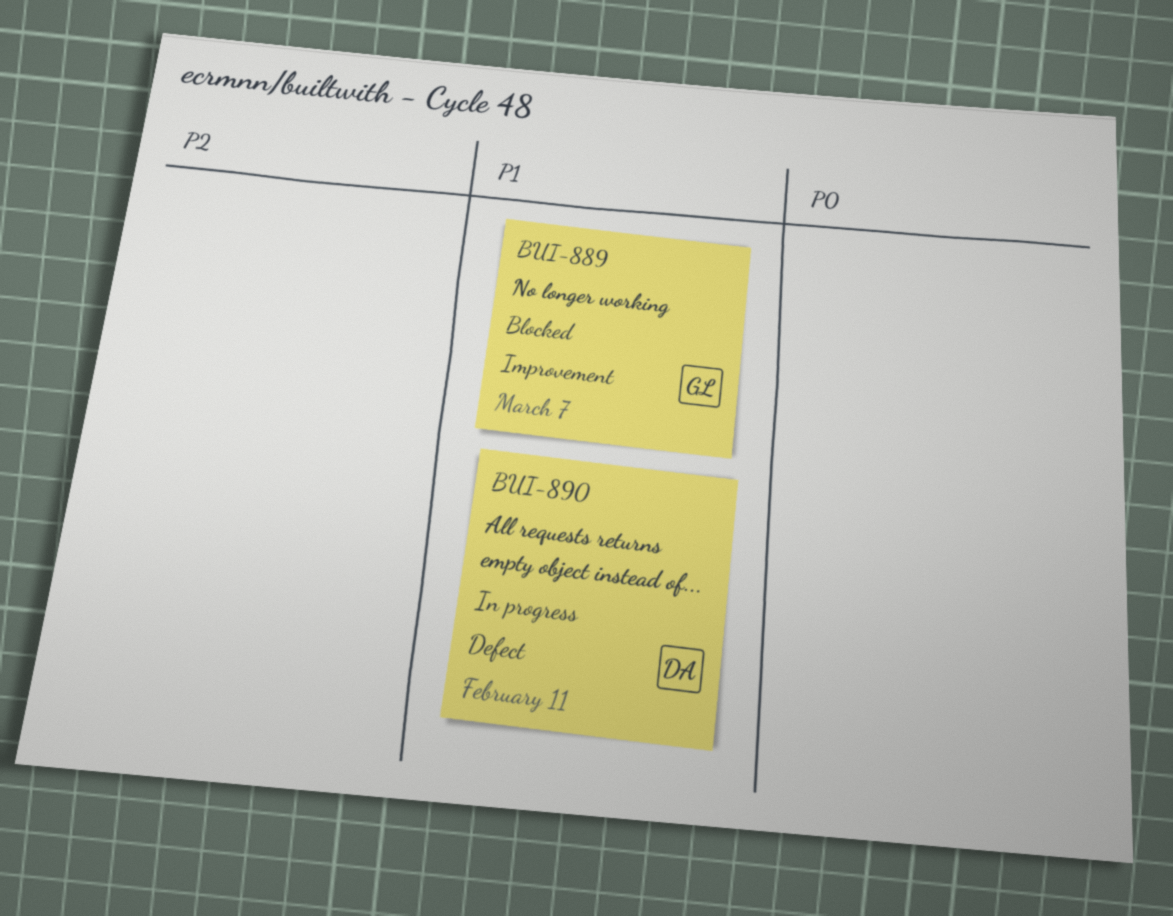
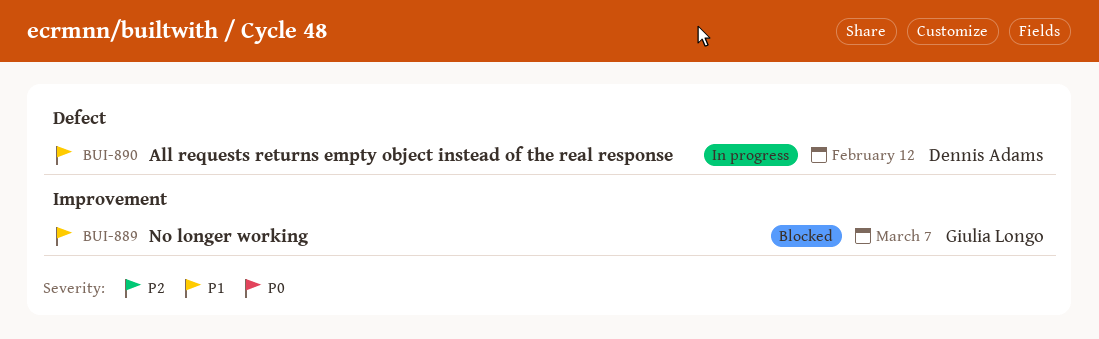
BUI-890, due: Feb 11 -> Feb 12

